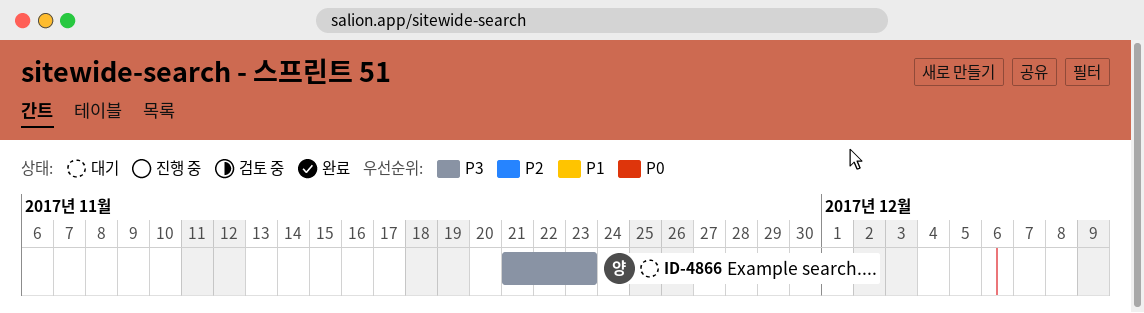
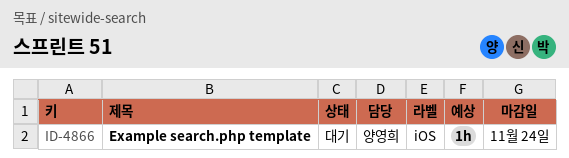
ID-4866, due: Nov 23 -> Nov 24

